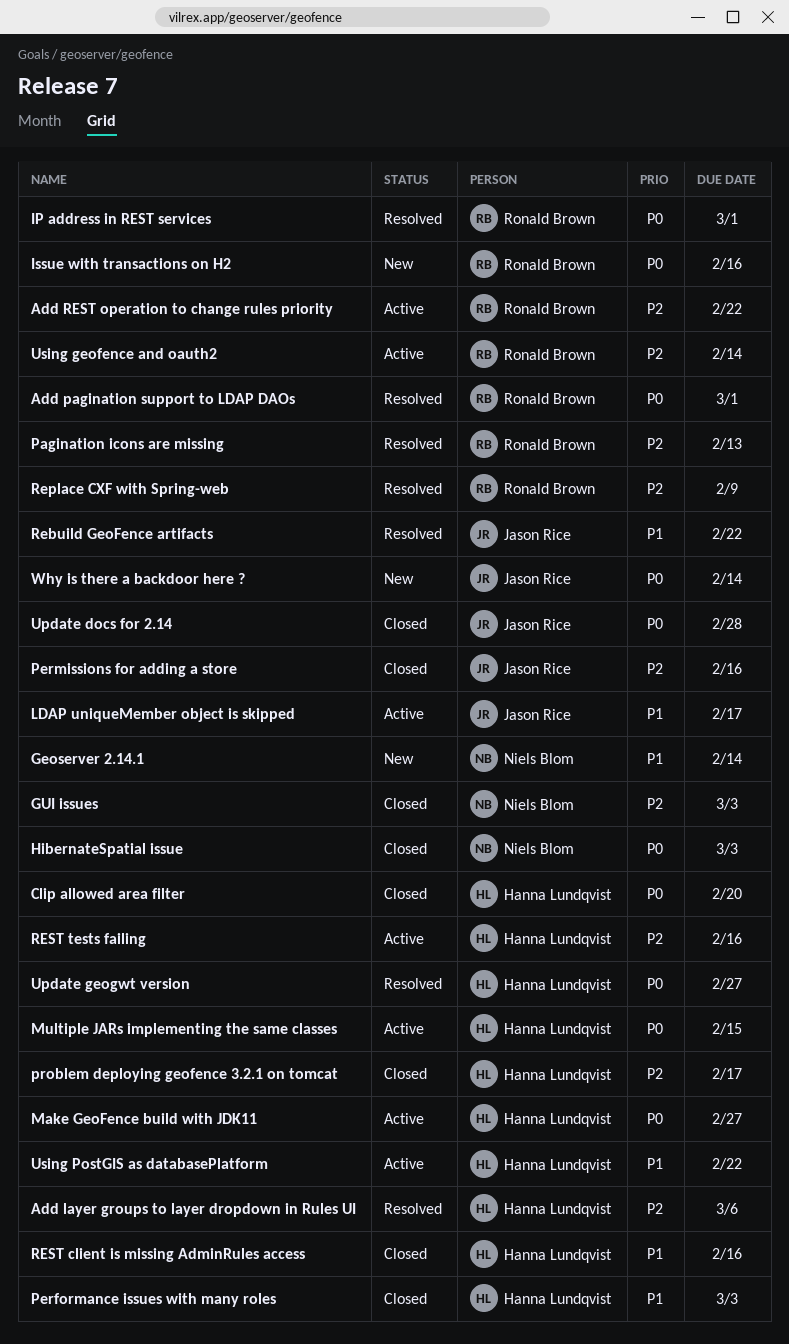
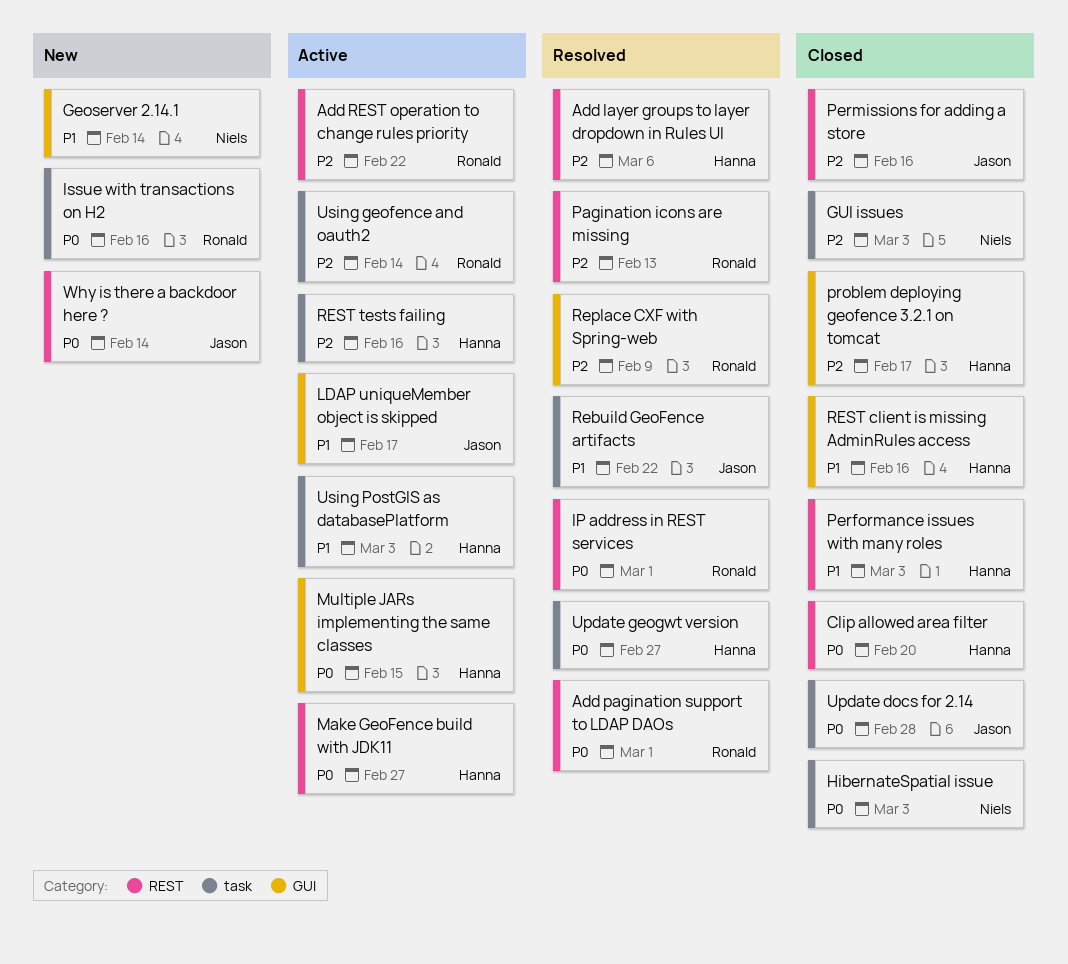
Using PostGIS as databasePlatform, due: Feb 22 -> Mar 3

